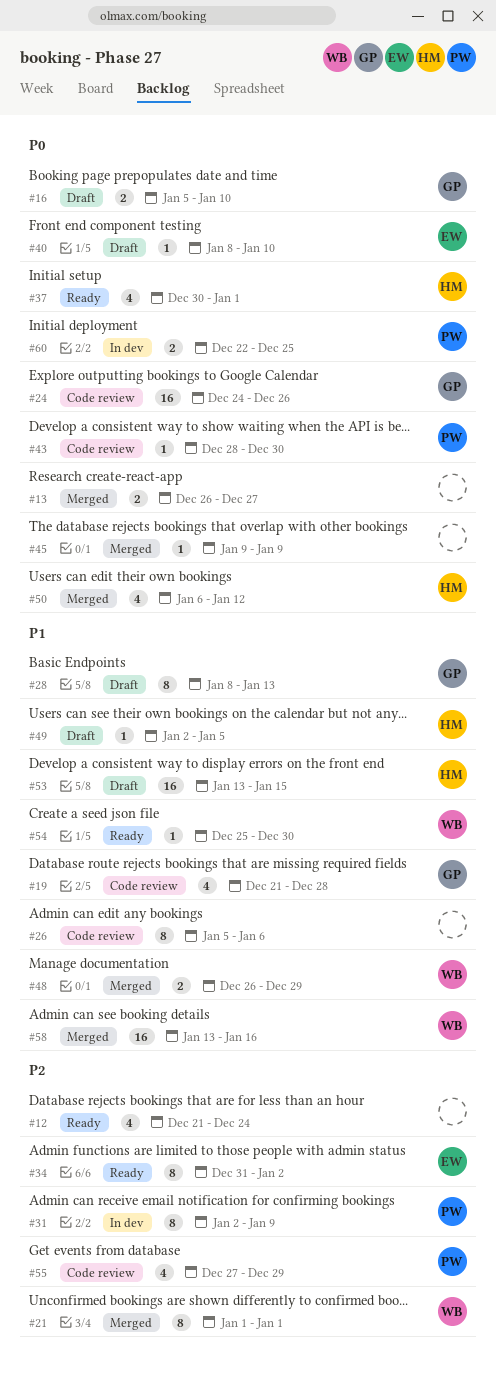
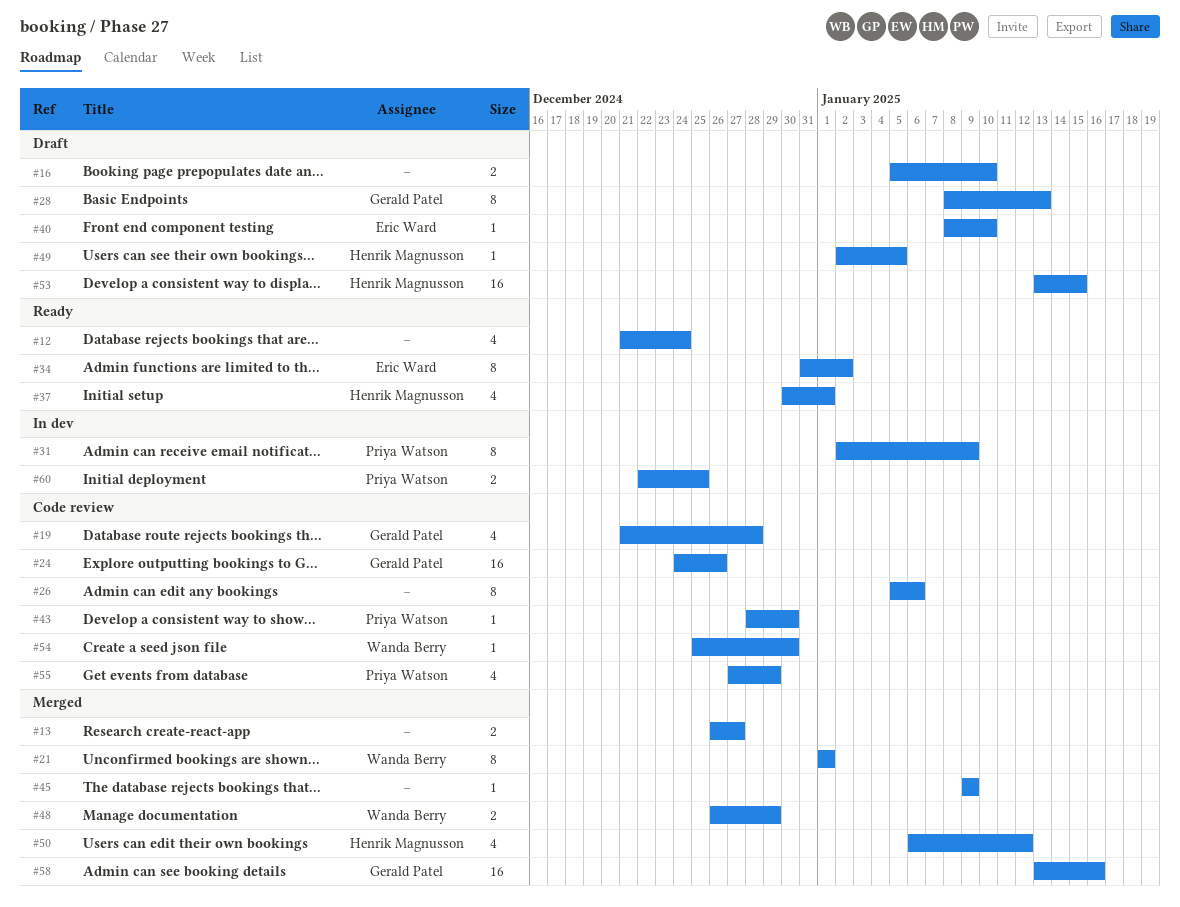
#16, owner: Gerald Patel -> none
#54, status: Ready -> Code review
#58, owner: Wanda Berry -> Gerald Patel

